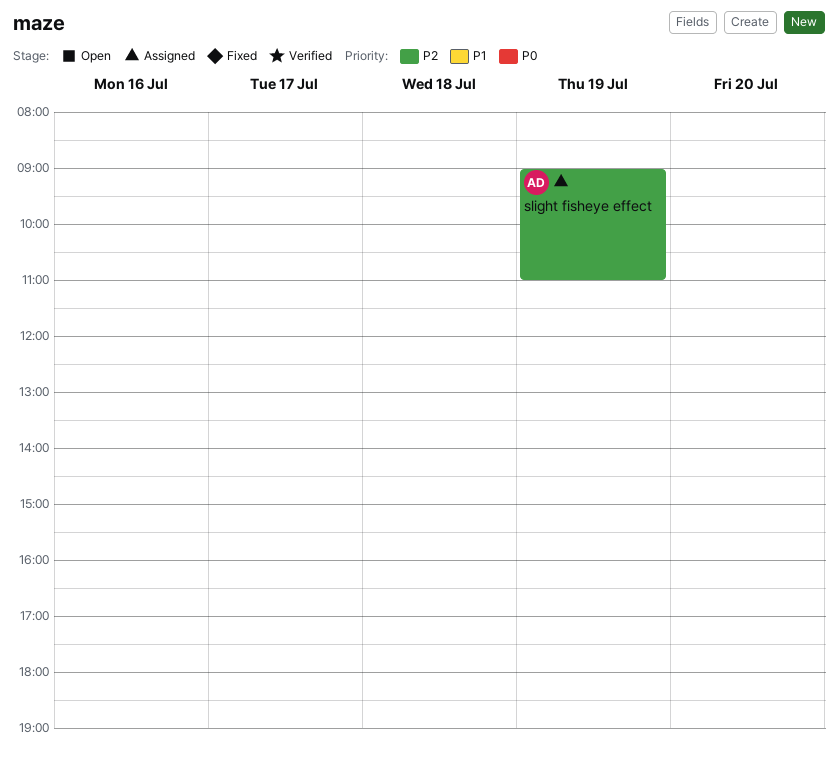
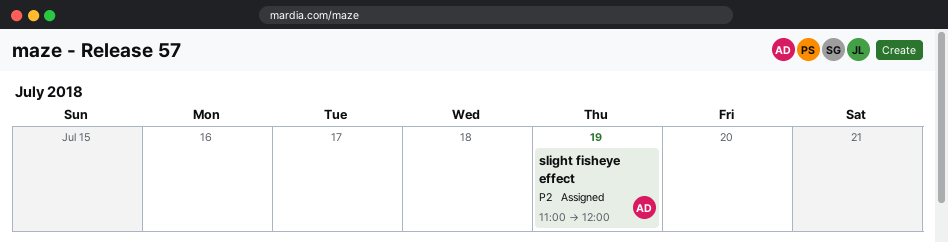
slight fisheye effect, begins: 09:00 -> 11:00
slight fisheye effect, ends: 11:00 -> 12:00

